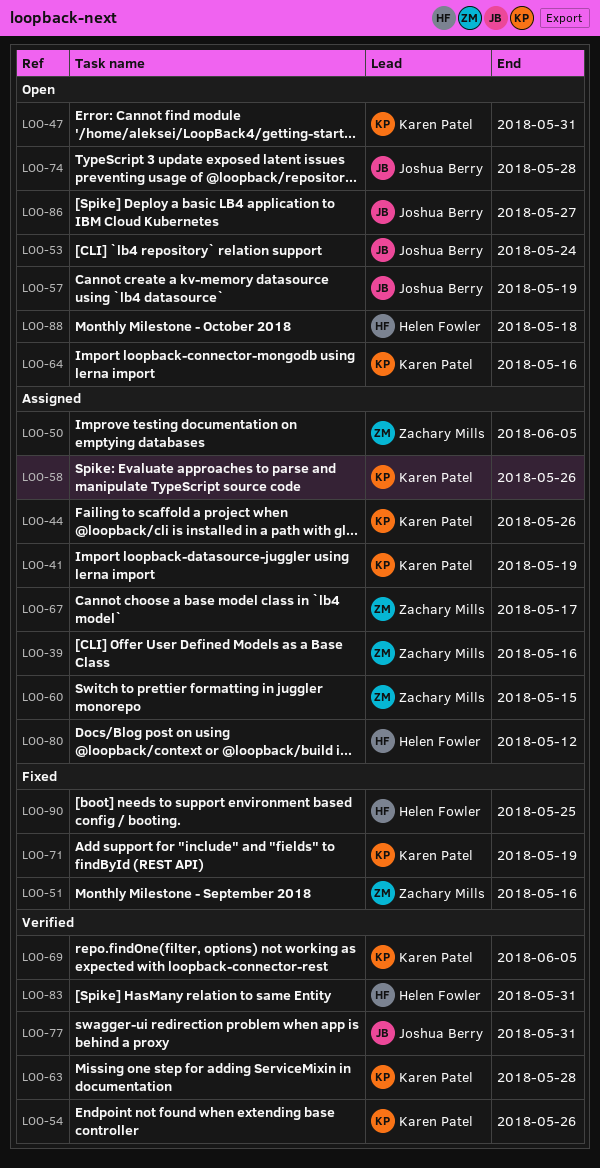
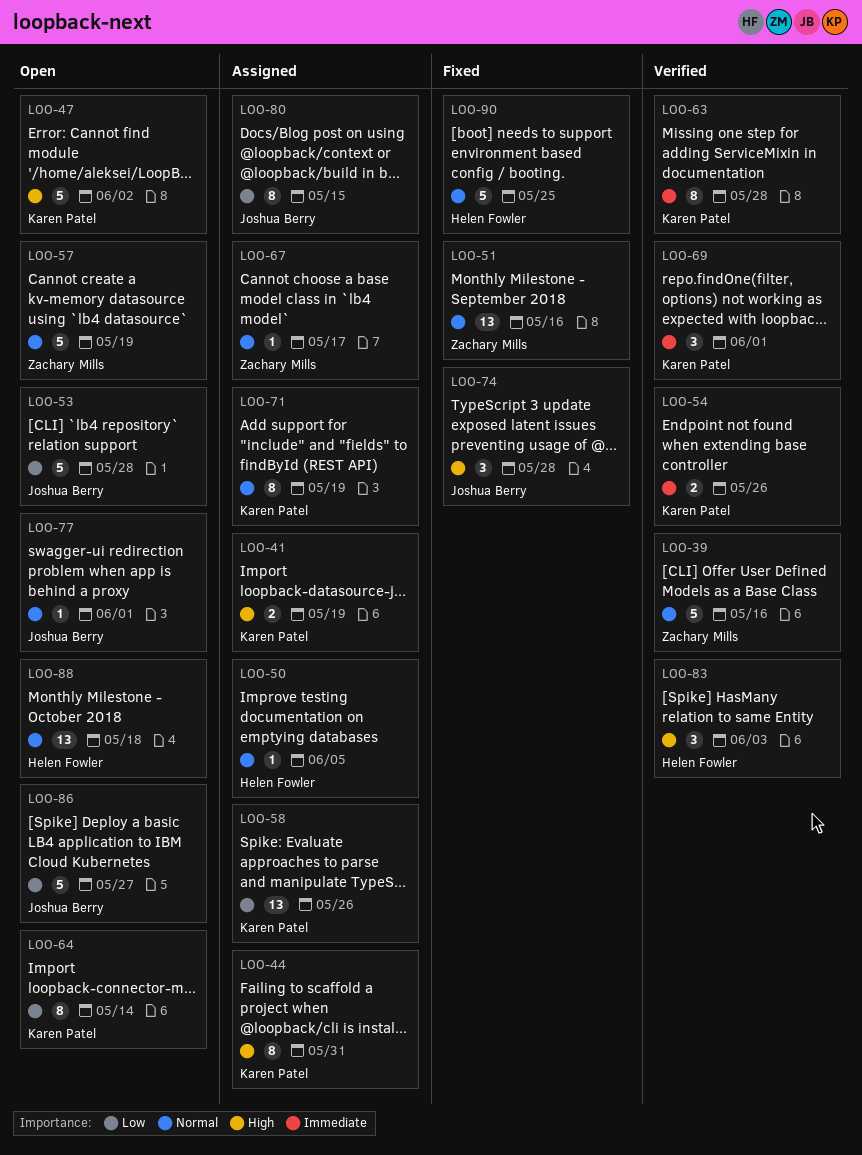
LOO-39, status: Assigned -> Verified
LOO-44, due: May 26 -> May 31
LOO-47, due: May 31 -> Jun 2
LOO-50, owner: Zachary Mills -> Helen Fowler
LOO-53, due: May 24 -> May 28
LOO-57, owner: Joshua Berry -> Zachary Mills
LOO-60: present -> none
LOO-64, due: May 16 -> May 14
LOO-69, due: Jun 5 -> Jun 1
LOO-71, status: Fixed -> Assigned
LOO-74, status: Open -> Fixed
LOO-77, status: Verified -> Open
LOO-77, due: May 31 -> Jun 1
LOO-80, owner: Helen Fowler -> Joshua Berry
LOO-80, due: May 12 -> May 15
LOO-83, due: May 31 -> Jun 3

